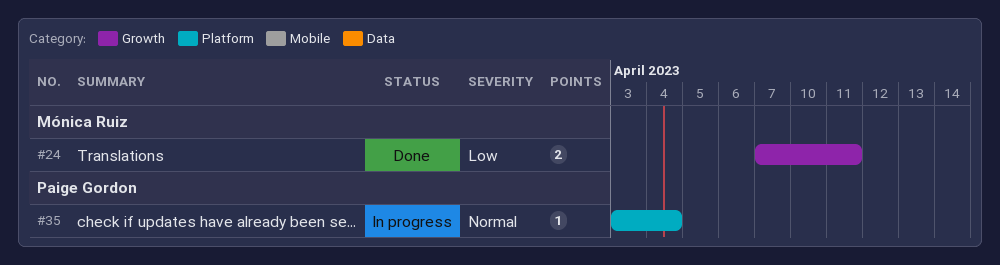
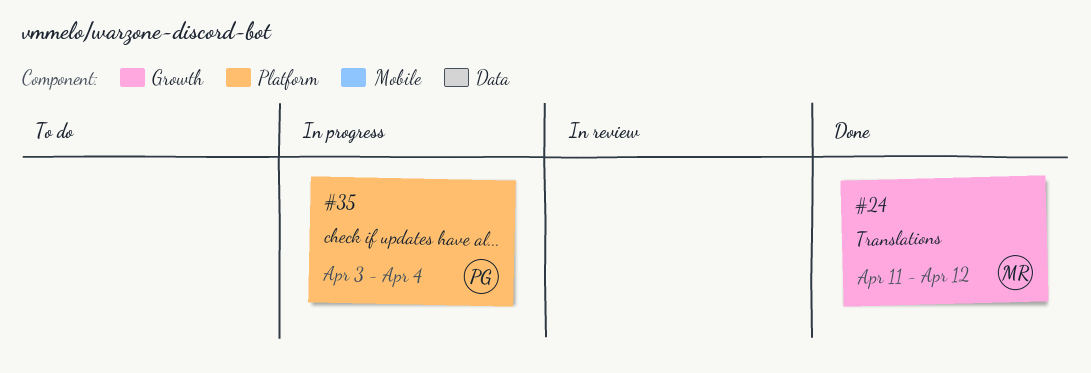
#24, start: Apr 7 -> Apr 11
#24, due: Apr 11 -> Apr 12

